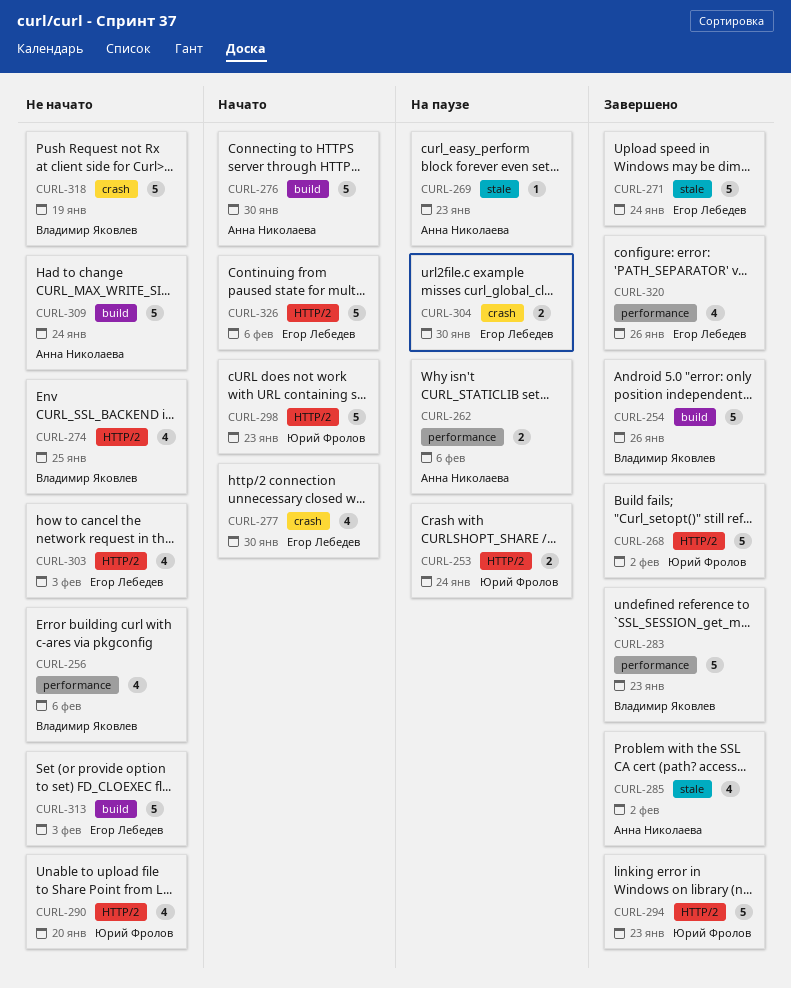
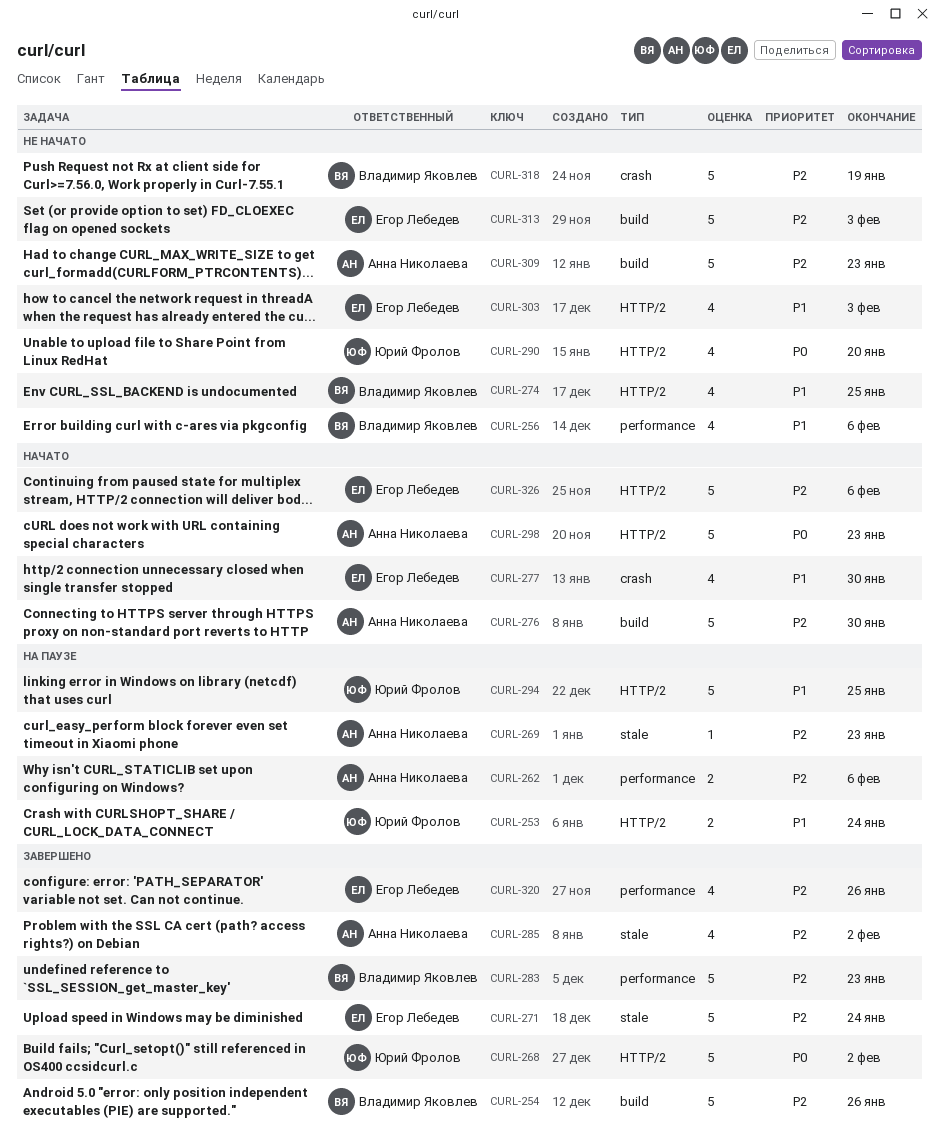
CURL-294, status: Завершено -> На паузе
CURL-294, due: Jan 23 -> Jan 25
CURL-298, owner: Юрий Фролов -> Анна Николаева
CURL-304: present -> none
CURL-309, due: Jan 24 -> Jan 23

